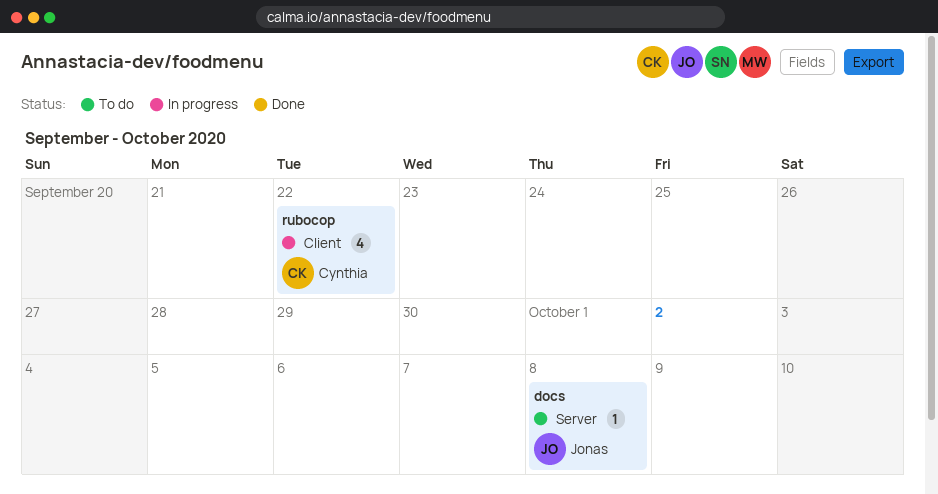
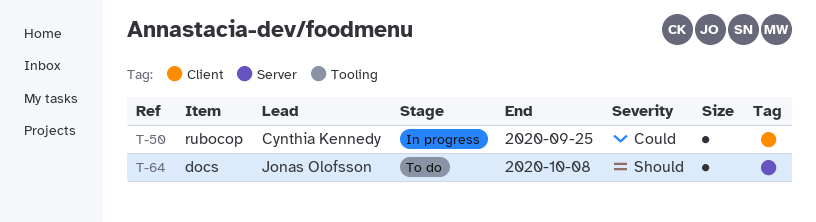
rubocop, estimate: 4 -> 1
rubocop, due: Sep 22 -> Sep 25

